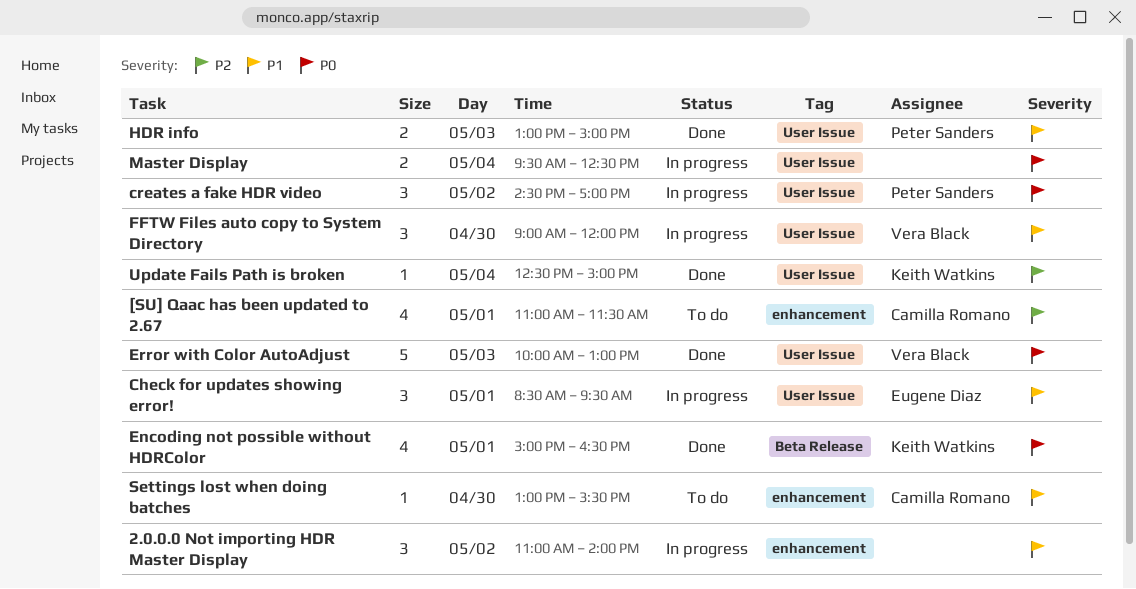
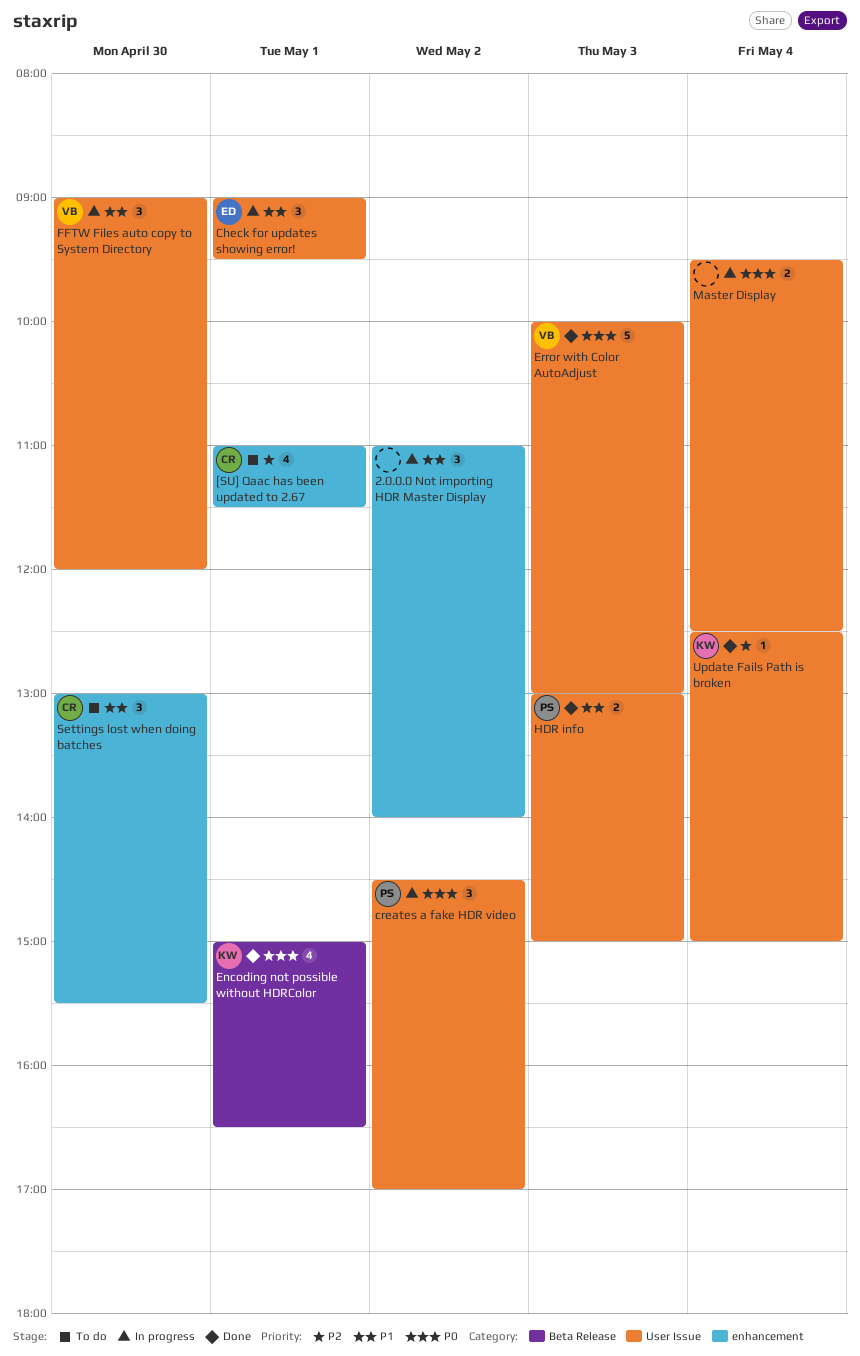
Check for updates showing error!, begins: 08:30 -> 09:00
Settings lost when doing batches, estimate: 1 -> 3

